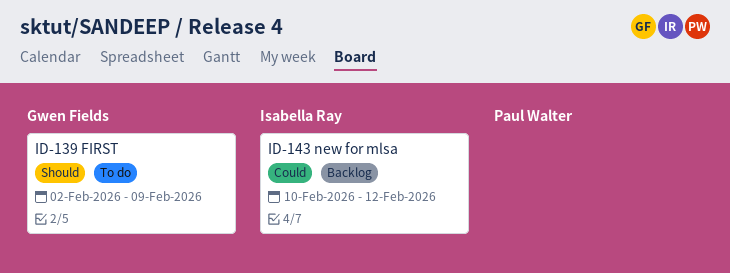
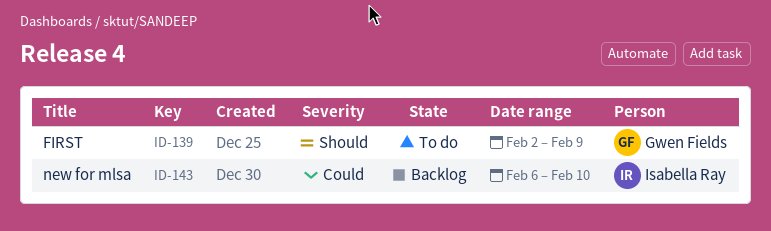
ID-143, start: Feb 10 -> Feb 6
ID-143, due: Feb 12 -> Feb 10

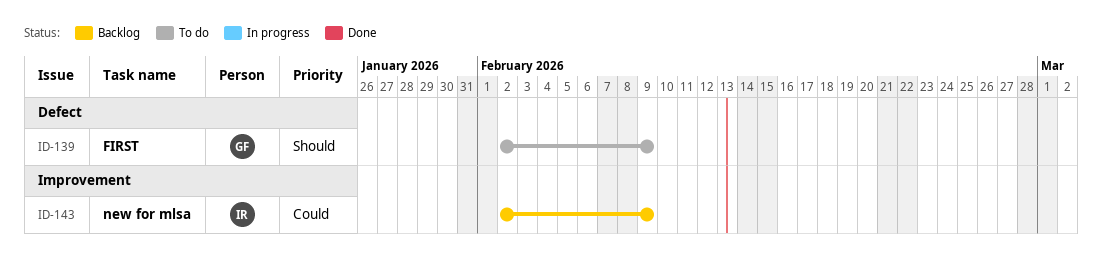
ID-143, start: Feb 6 -> Feb 2
ID-143, due: Feb 10 -> Feb 9

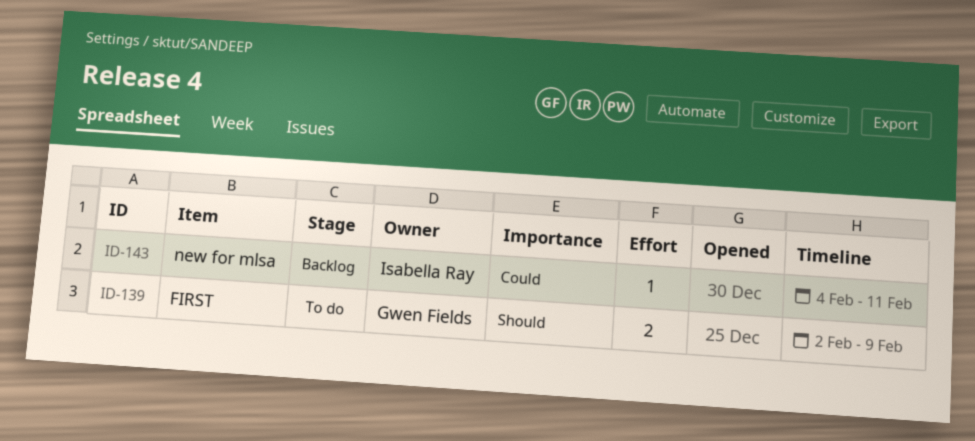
ID-143, start: Feb 2 -> Feb 4
ID-143, due: Feb 9 -> Feb 11

